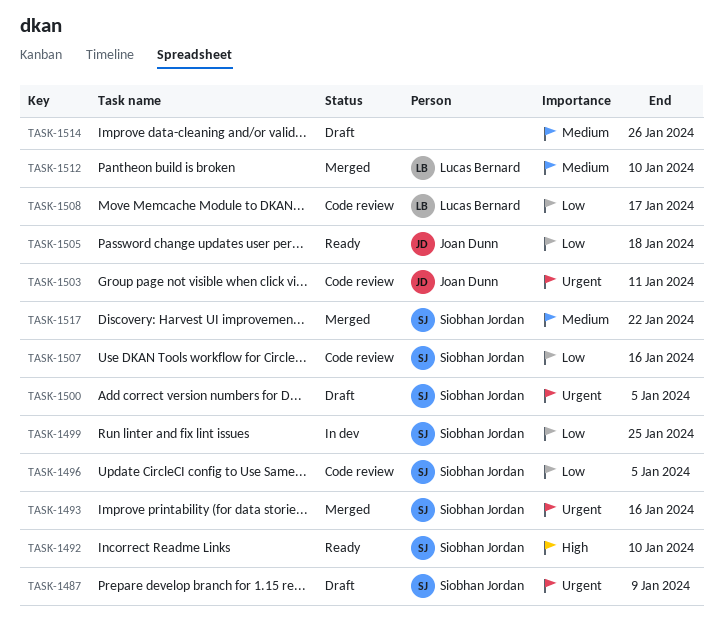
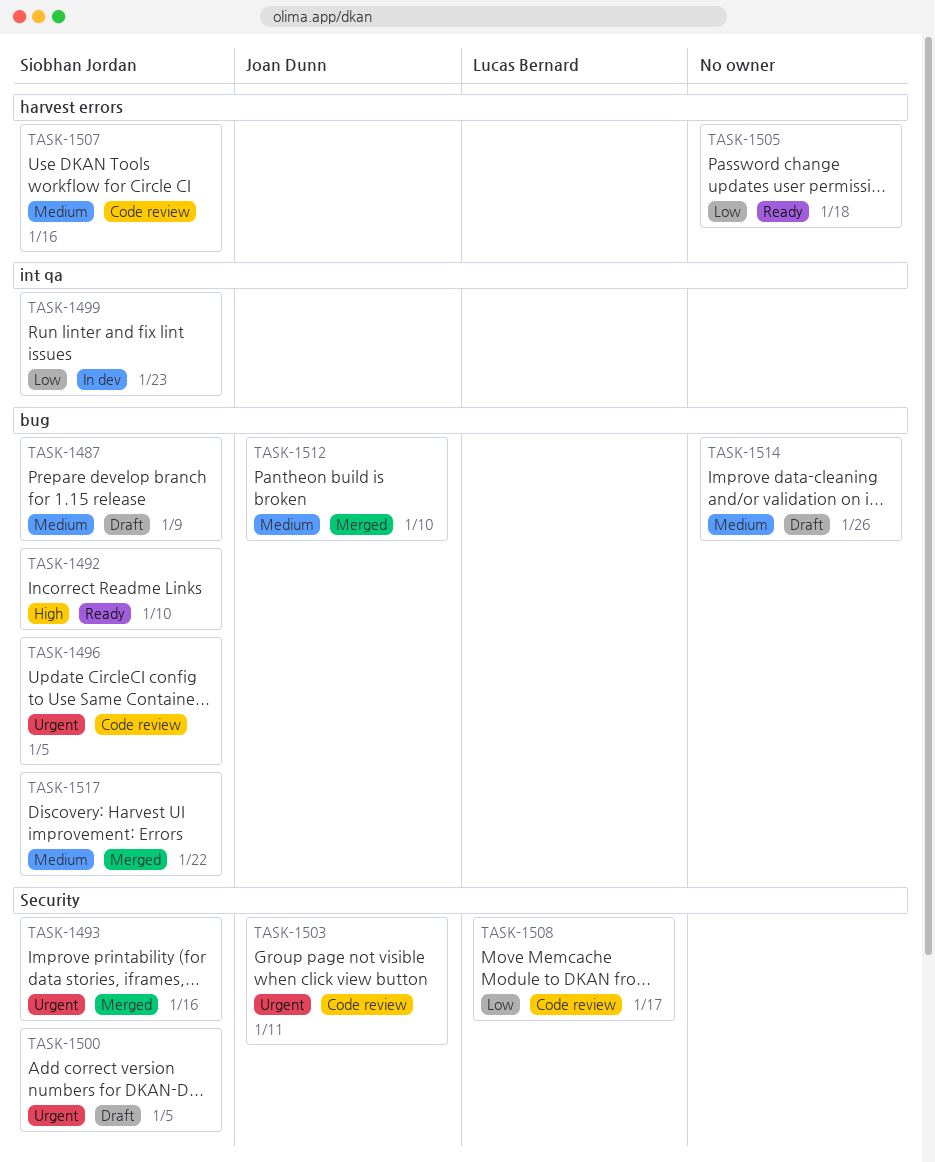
TASK-1487, priority: Urgent -> Medium
TASK-1496, priority: Low -> Urgent
TASK-1499, due: Jan 25 -> Jan 23
TASK-1505, owner: Joan Dunn -> none
TASK-1507, priority: Low -> Medium
TASK-1512, owner: Lucas Bernard -> Joan Dunn

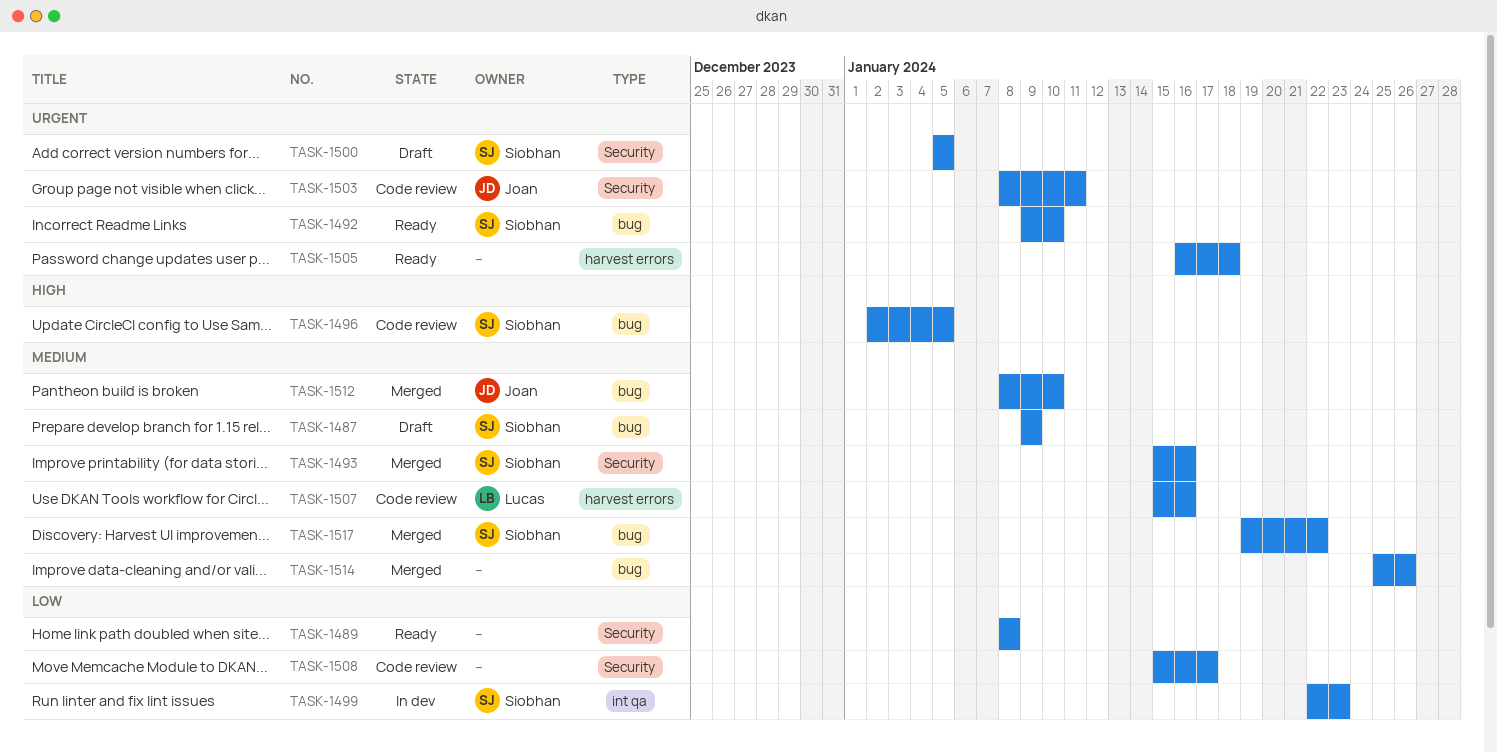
TASK-1489: none -> present
TASK-1492, priority: High -> Urgent
TASK-1493, priority: Urgent -> Medium
TASK-1496, priority: Urgent -> High
TASK-1505, priority: Low -> Urgent
TASK-1507, owner: Siobhan Jordan -> Lucas Bernard
TASK-1508, owner: Lucas Bernard -> none
TASK-1514, status: Draft -> Merged

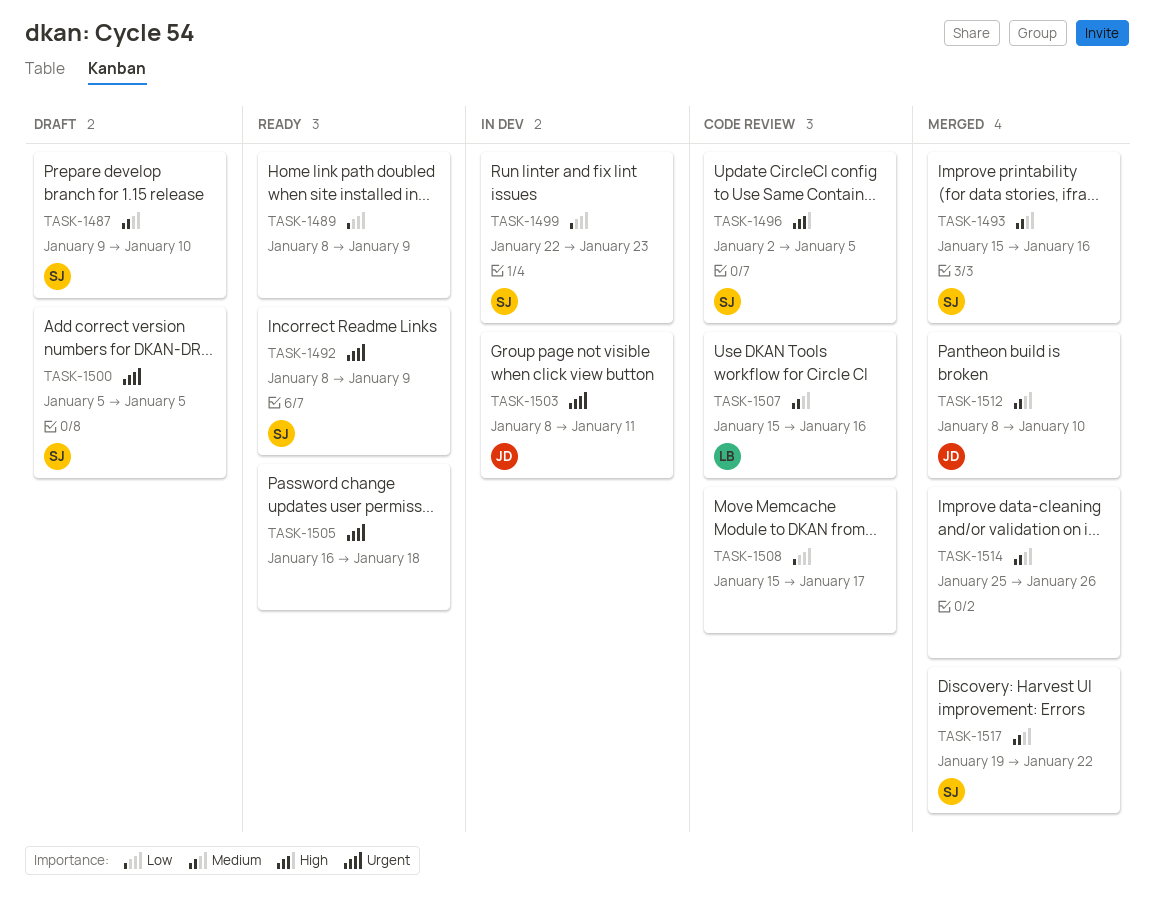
TASK-1487, due: Jan 9 -> Jan 10
TASK-1489, due: Jan 8 -> Jan 9
TASK-1492, start: Jan 9 -> Jan 8
TASK-1492, due: Jan 10 -> Jan 9
TASK-1503, status: Code review -> In dev

